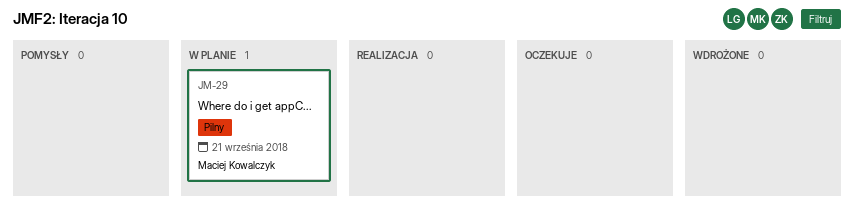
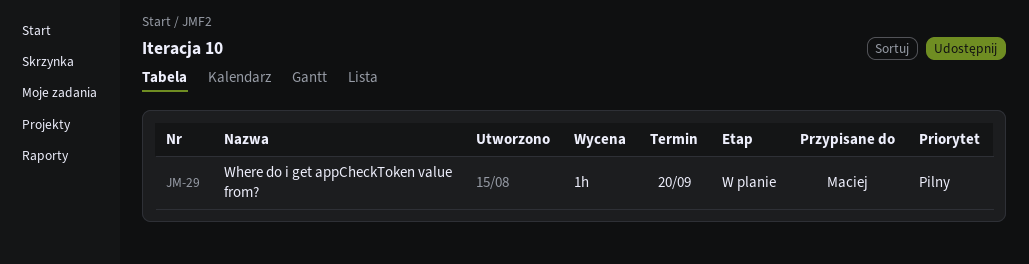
JM-29, due: Sep 21 -> Sep 20

